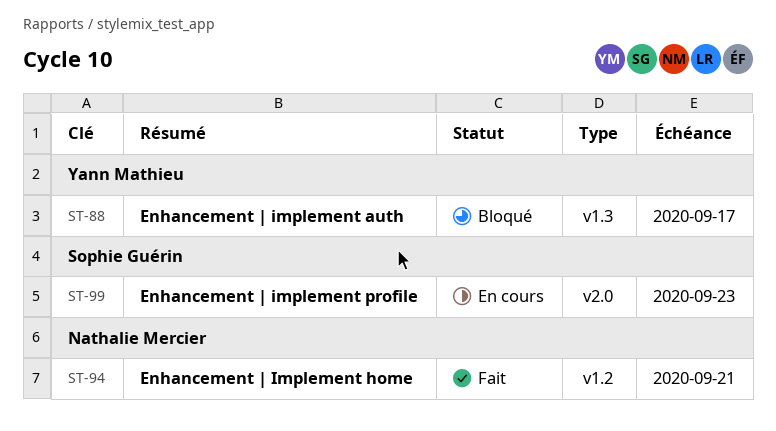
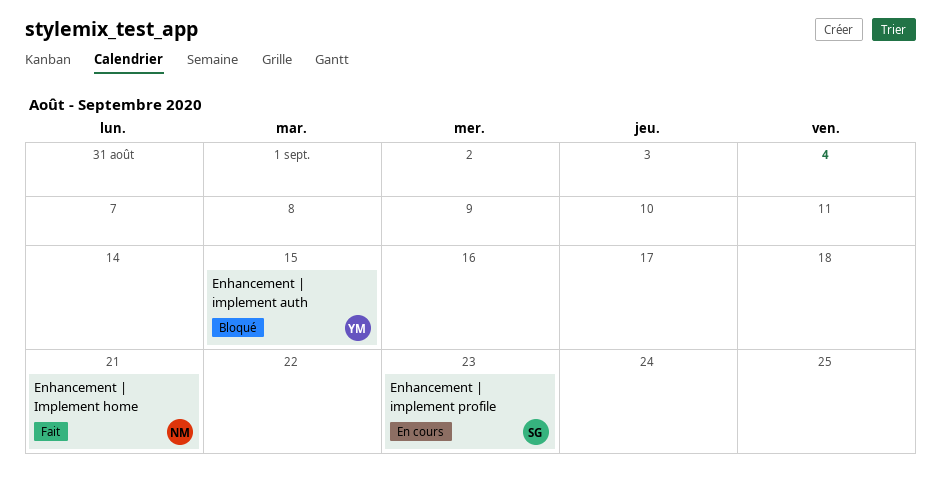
Enhancement | implement auth, due: Sep 17 -> Sep 15

